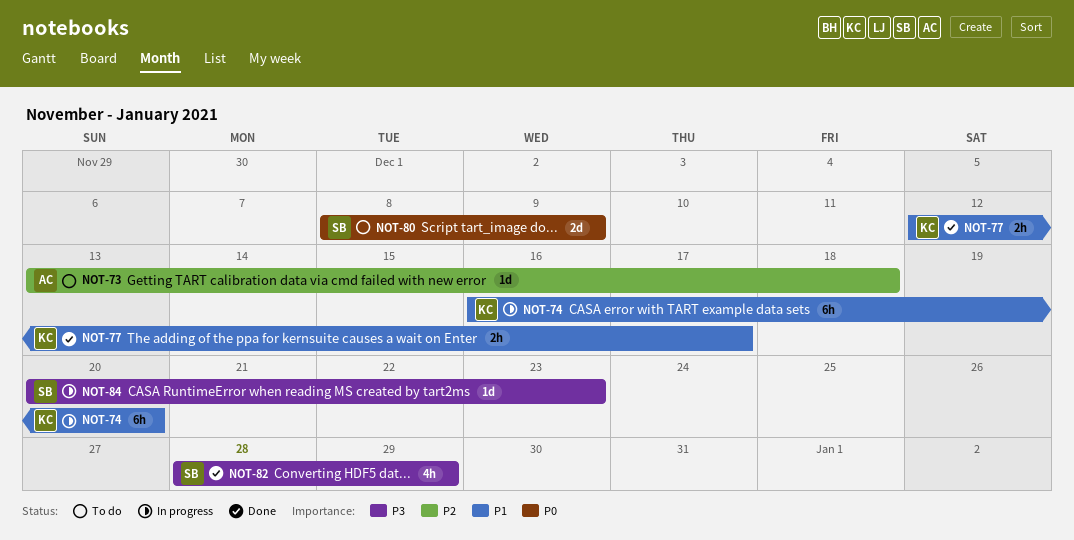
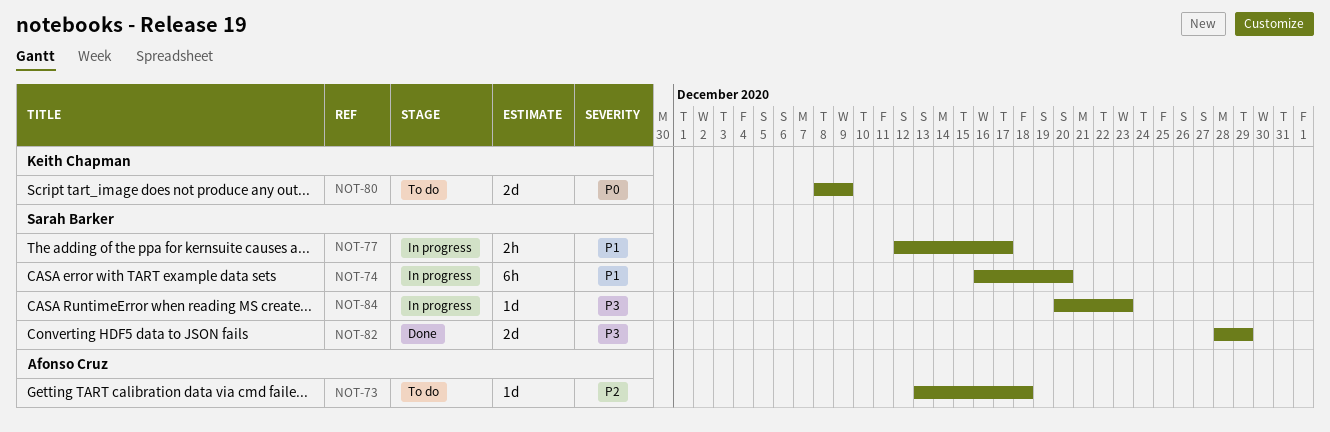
NOT-74, owner: Keith Chapman -> Sarah Barker
NOT-77, status: Done -> In progress
NOT-77, owner: Keith Chapman -> Sarah Barker
NOT-80, owner: Sarah Barker -> Keith Chapman
NOT-82, estimate: 4h -> 2d

